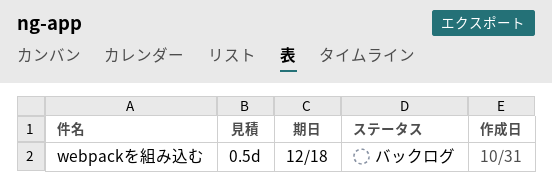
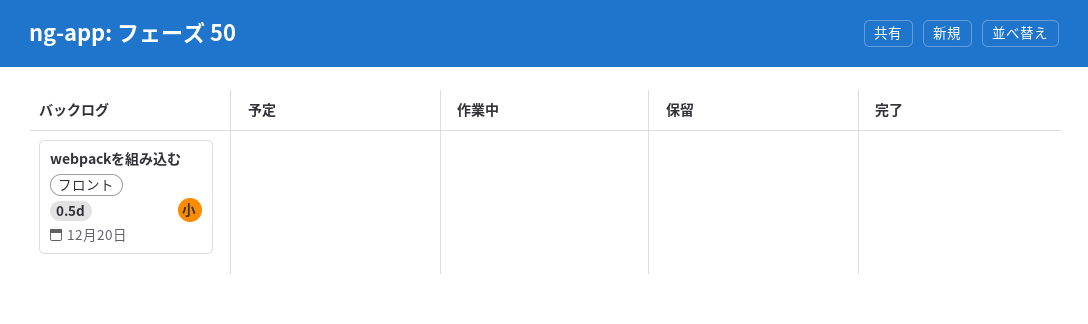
webpackを組み込む, due: Dec 18 -> Dec 20

